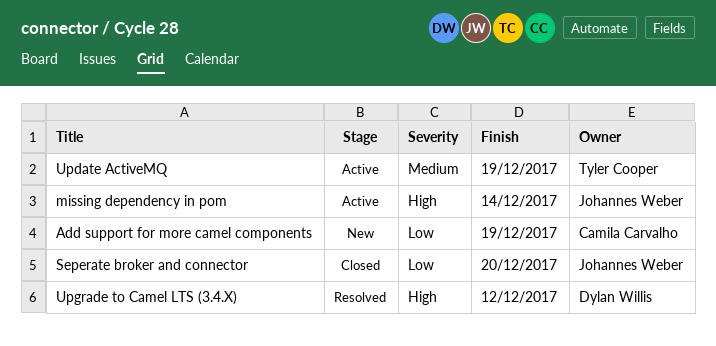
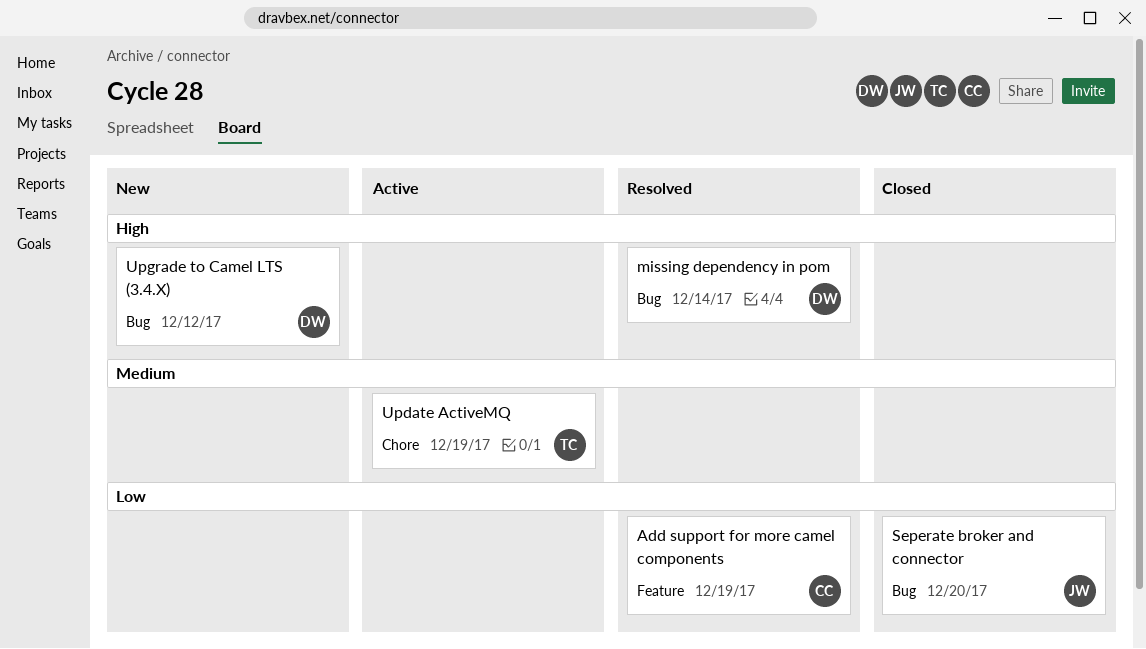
Add support for more camel components, status: New -> Resolved
missing dependency in pom, status: Active -> Resolved
missing dependency in pom, owner: Johannes Weber -> Dylan Willis
Upgrade to Camel LTS (3.4.X), status: Resolved -> New

